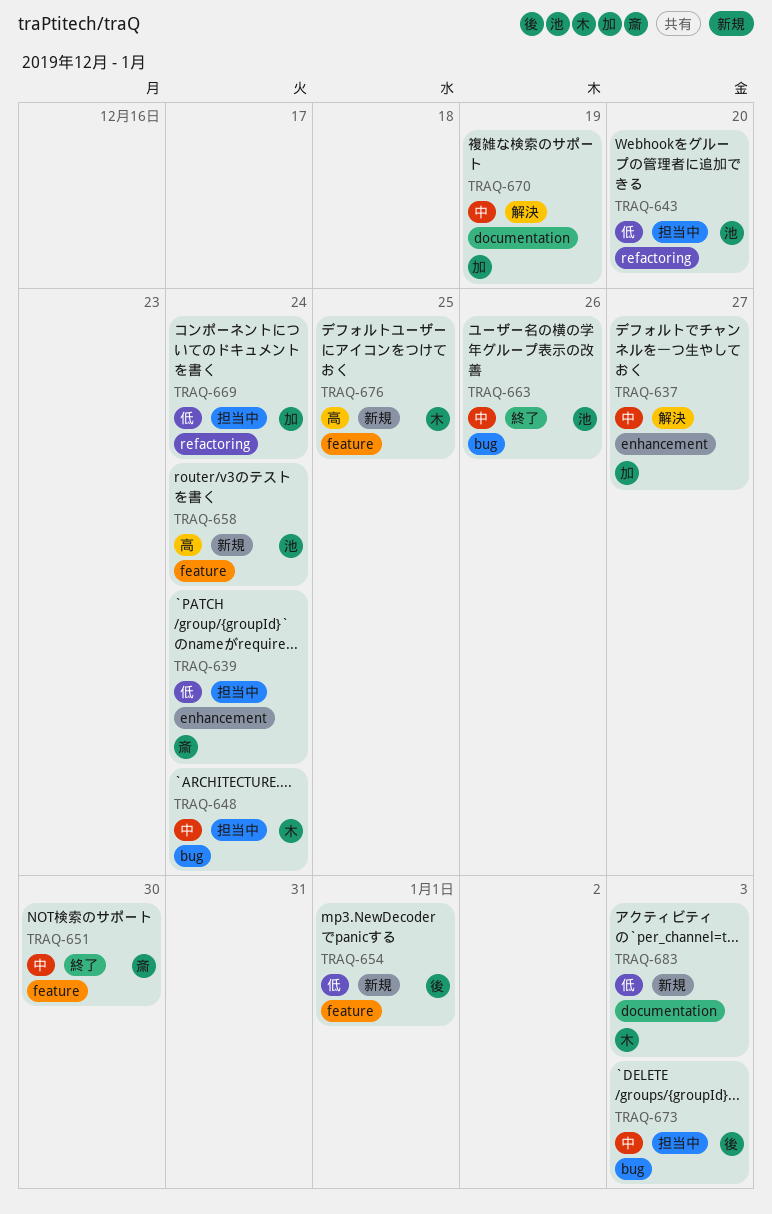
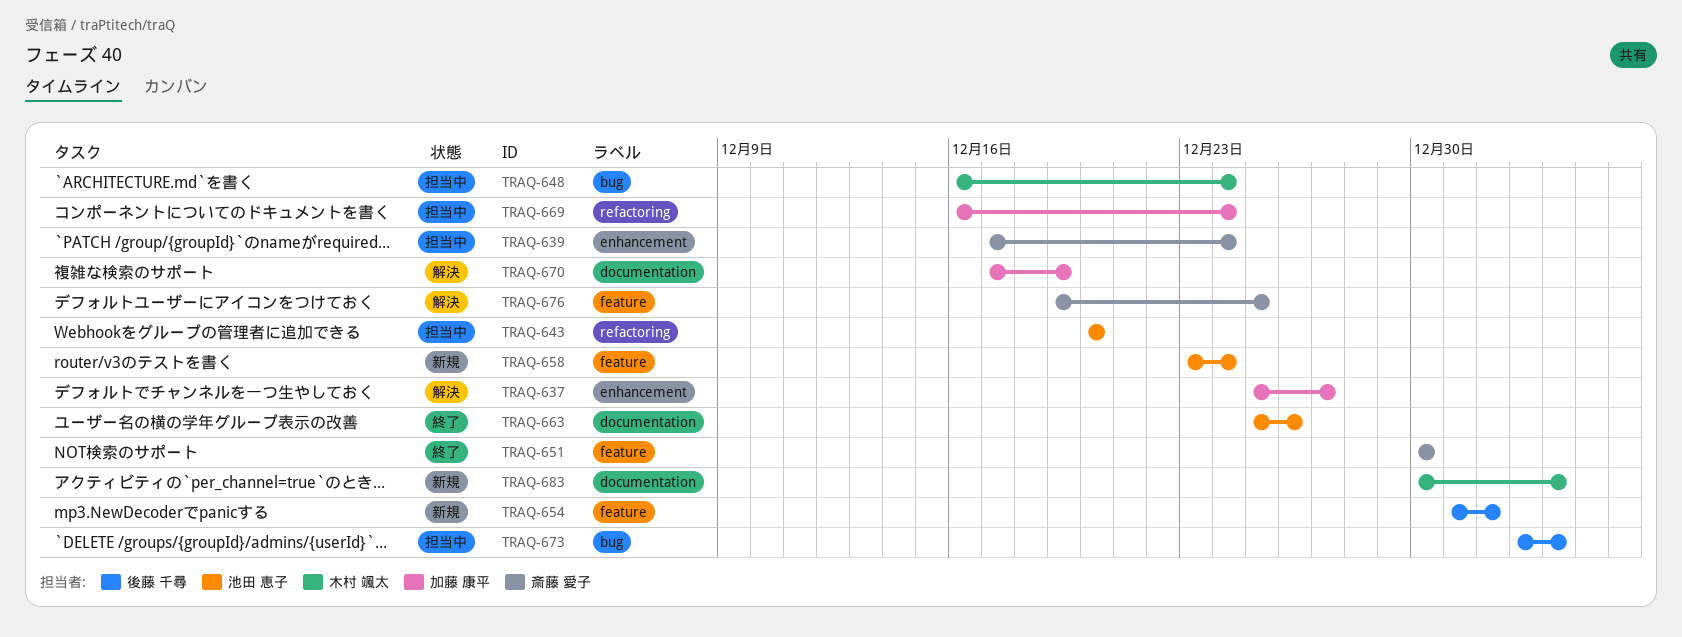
TRAQ-663, label: bug -> documentation
TRAQ-676, status: 新規 -> 解決
TRAQ-676, owner: 木村 颯太 -> 斎藤 愛子

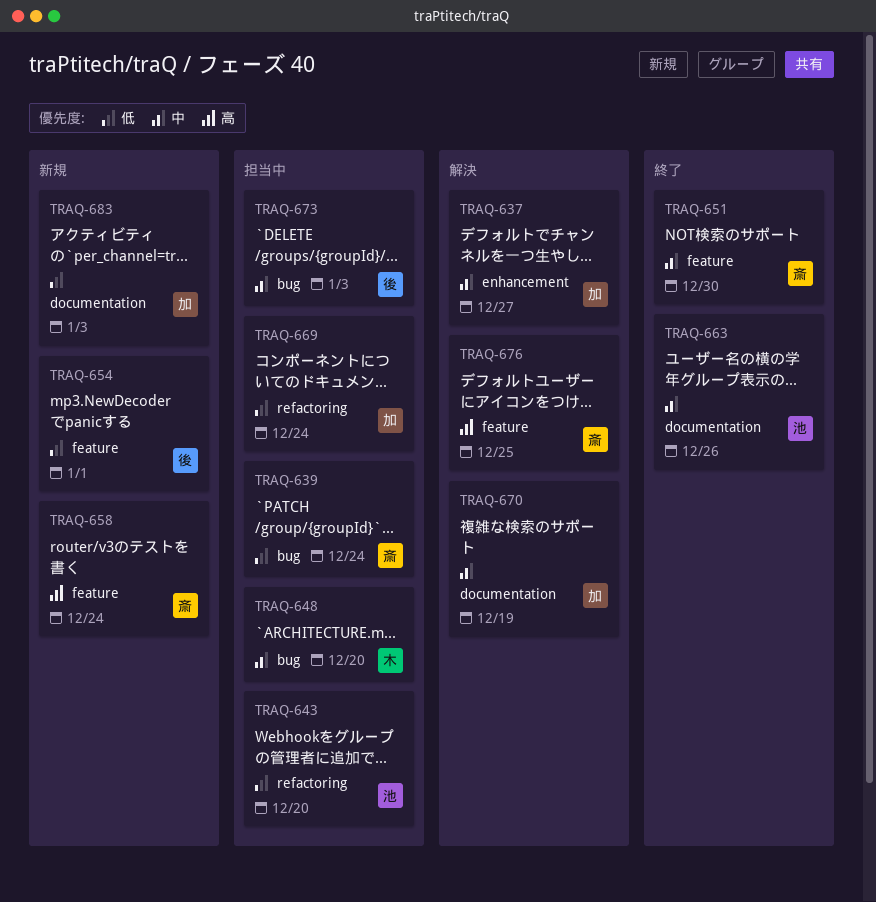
TRAQ-639, label: enhancement -> bug
TRAQ-648, due: Dec 24 -> Dec 20
TRAQ-658, owner: 池田 恵子 -> 斎藤 愛子
TRAQ-683, owner: 木村 颯太 -> 加藤 康平

